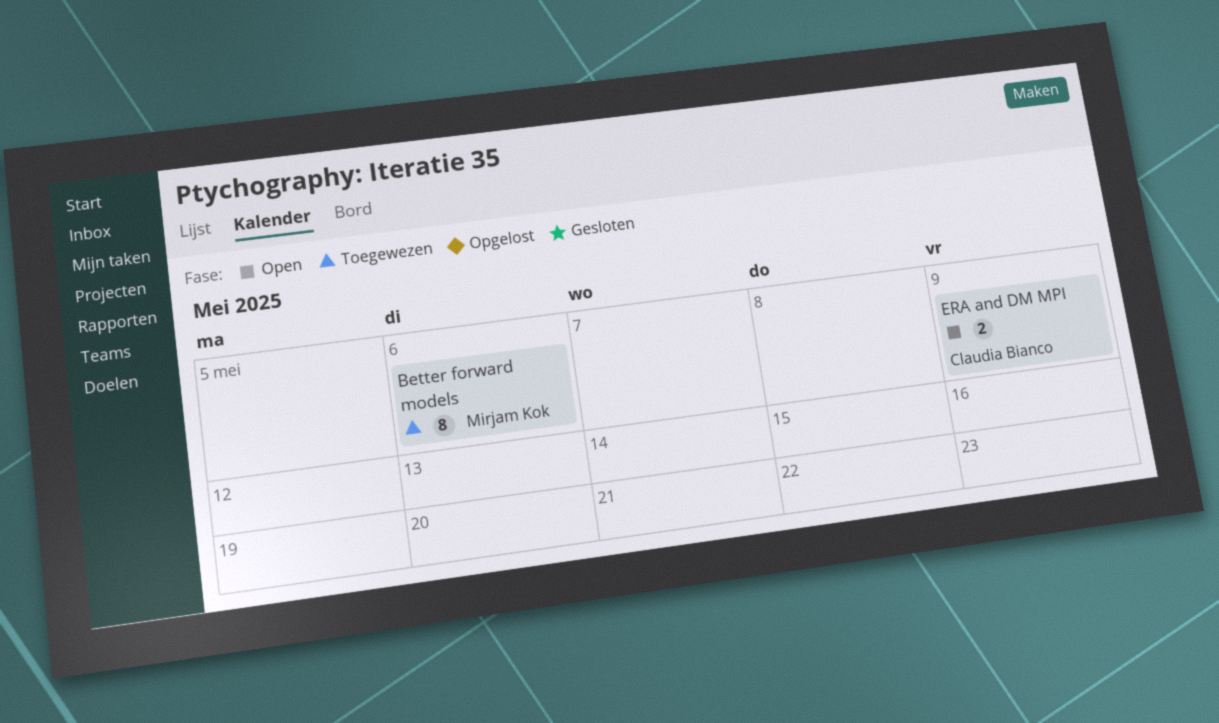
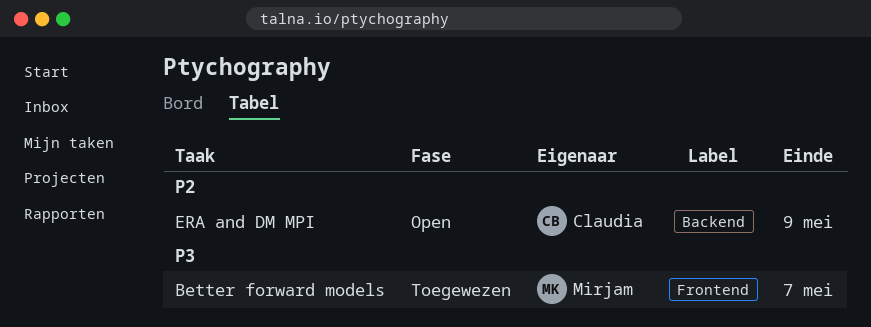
Better forward models, due: May 6 -> May 7

